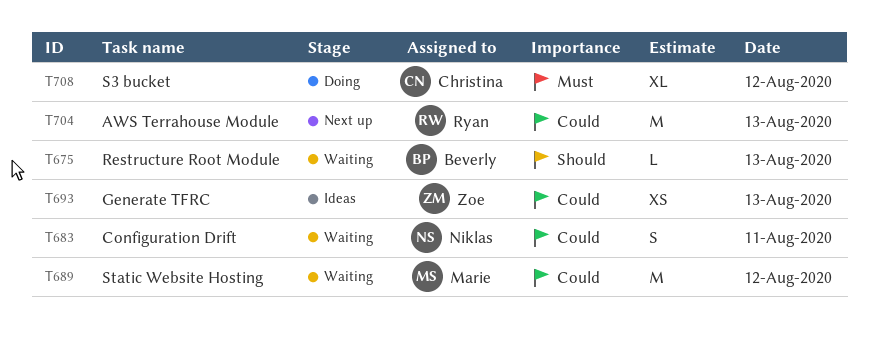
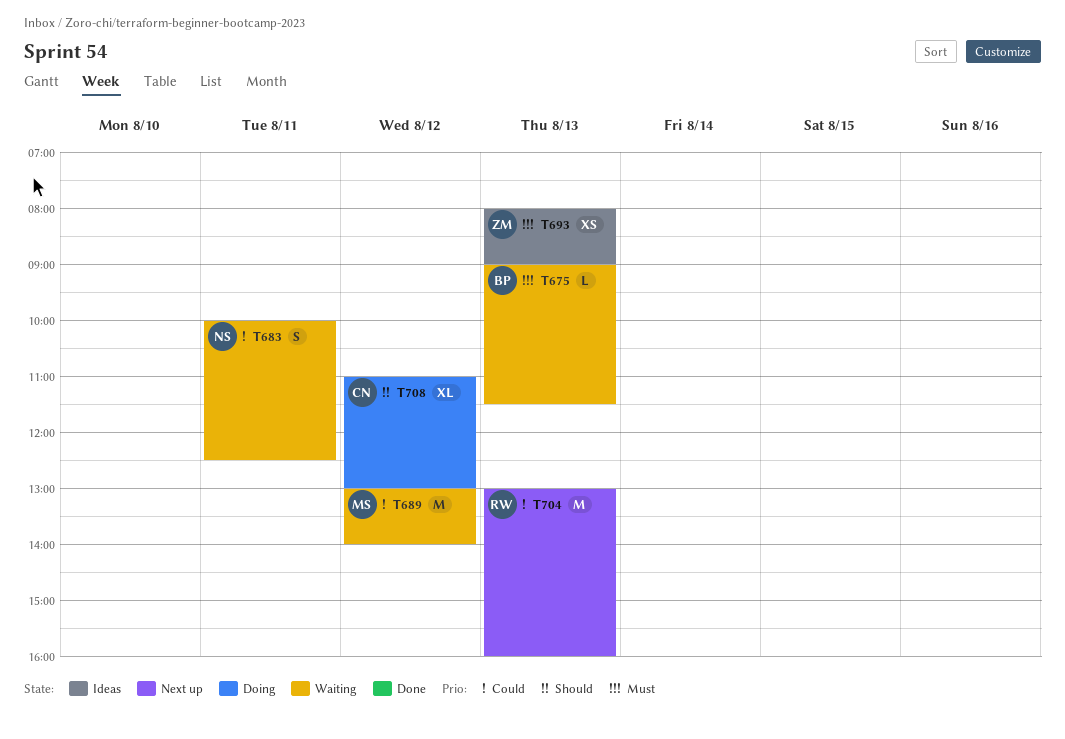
T675, priority: Should -> Must
T693, priority: Could -> Must
T708, priority: Must -> Should

